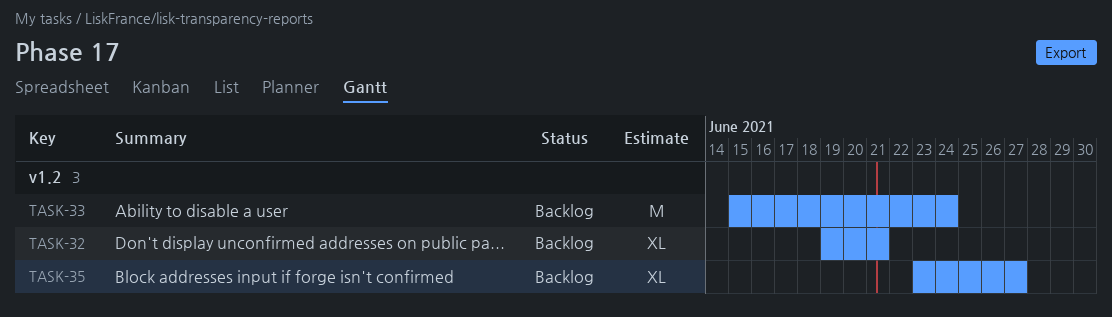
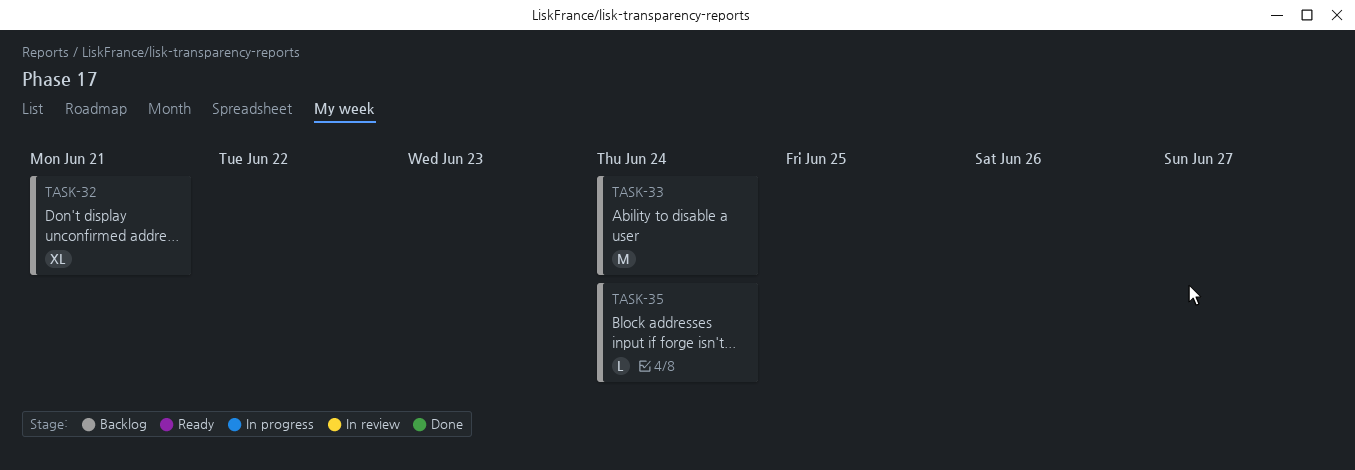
TASK-35, estimate: XL -> L
TASK-35, due: Jun 27 -> Jun 24

